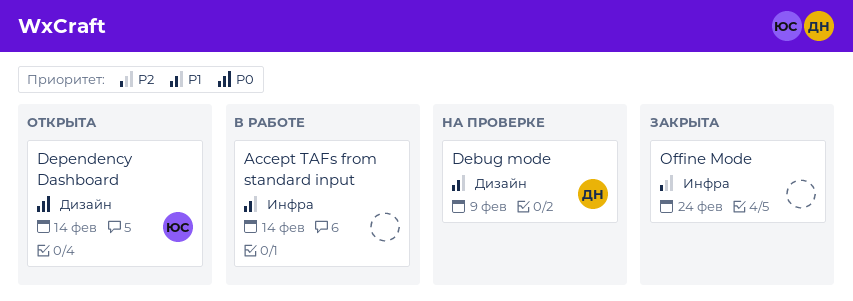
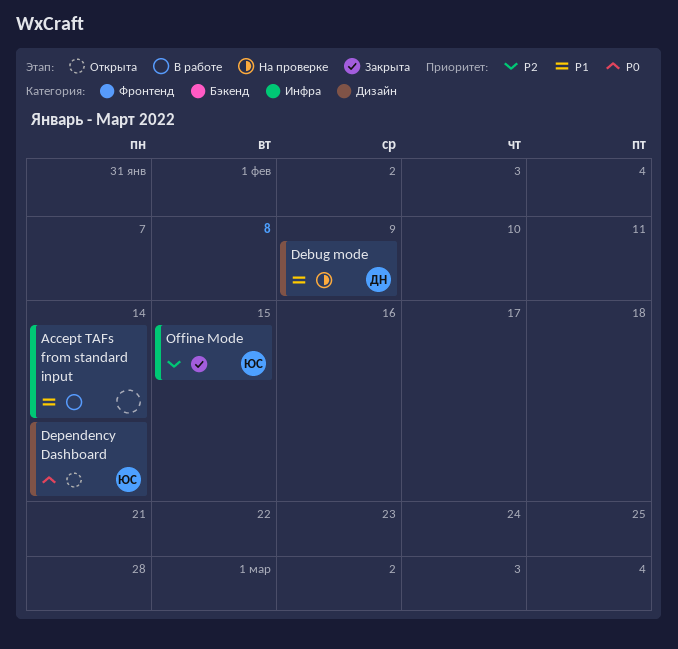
Offine Mode, owner: none -> ЮС
Offine Mode, due: Feb 24 -> Feb 15

